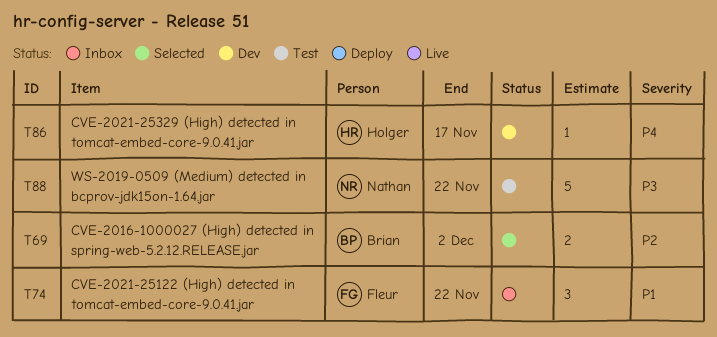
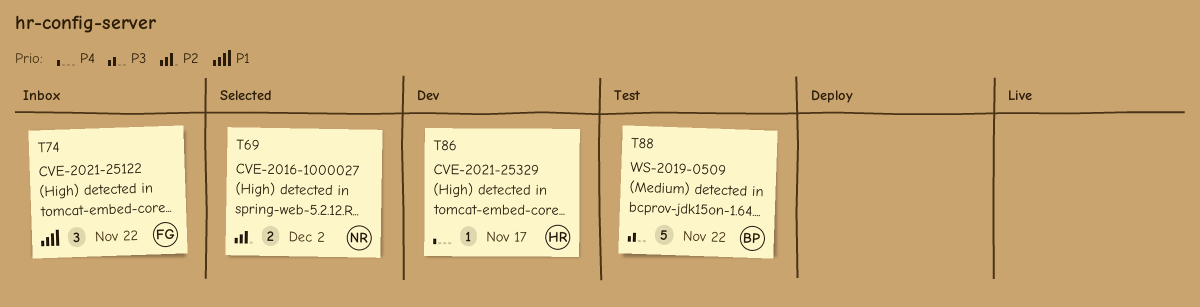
T69, owner: Brian -> Nathan
T88, owner: Nathan -> Brian

